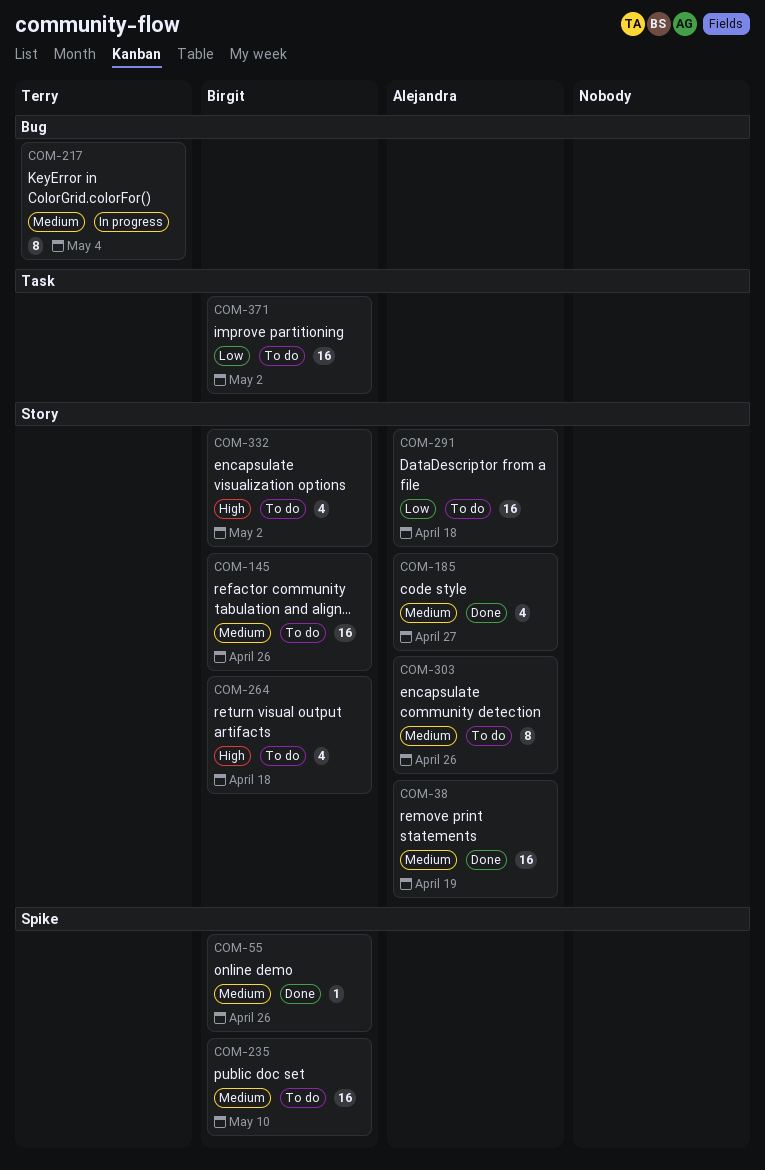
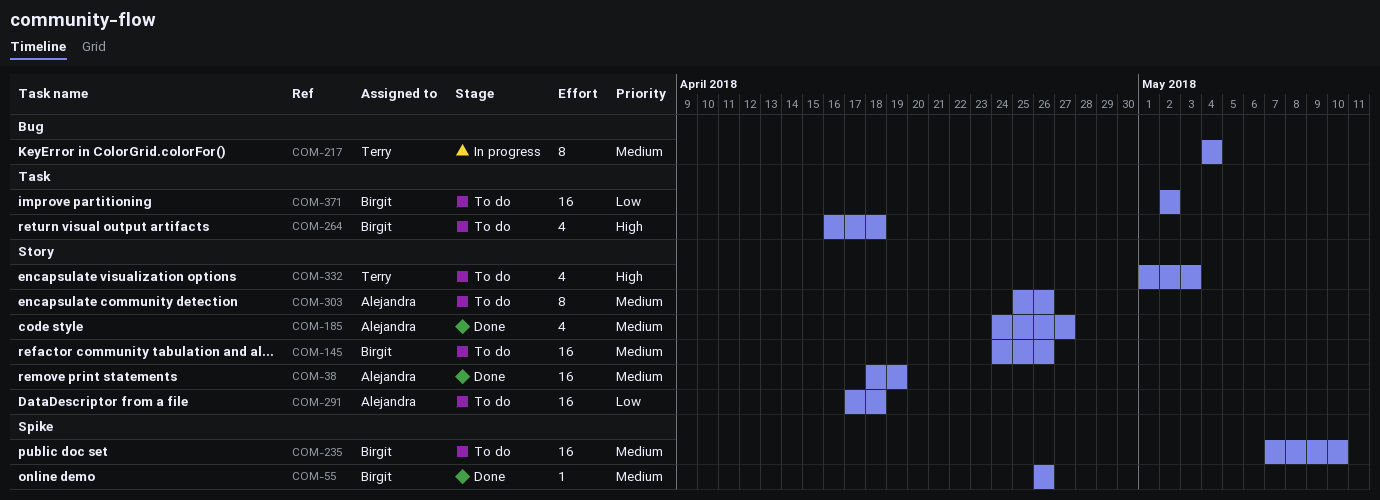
COM-264, label: Story -> Task
COM-332, owner: Birgit -> Terry
COM-332, due: May 2 -> May 3

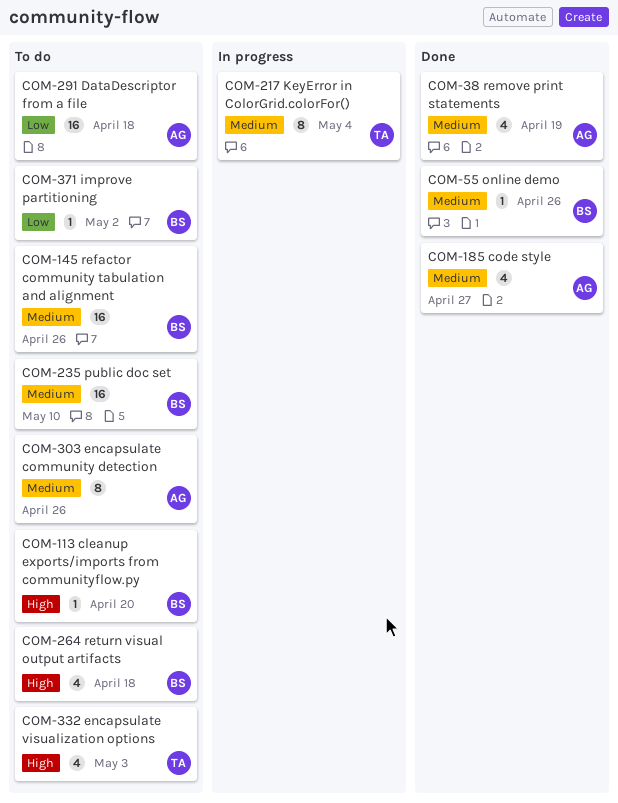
COM-38, estimate: 16 -> 4
COM-113: none -> present
COM-371, estimate: 16 -> 1

